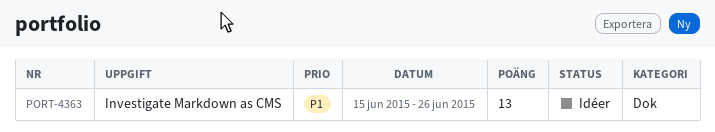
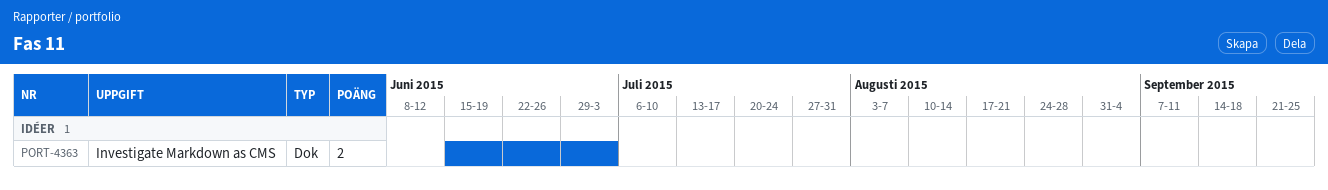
PORT-4363, estimate: 13 -> 2
PORT-4363, due: Jun 26 -> Jul 3

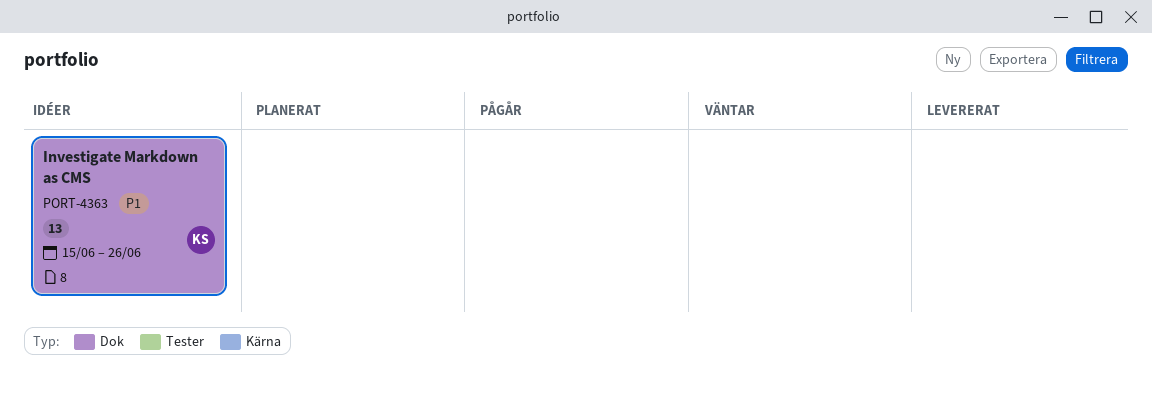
PORT-4363, estimate: 2 -> 13
PORT-4363, due: Jul 3 -> Jun 26

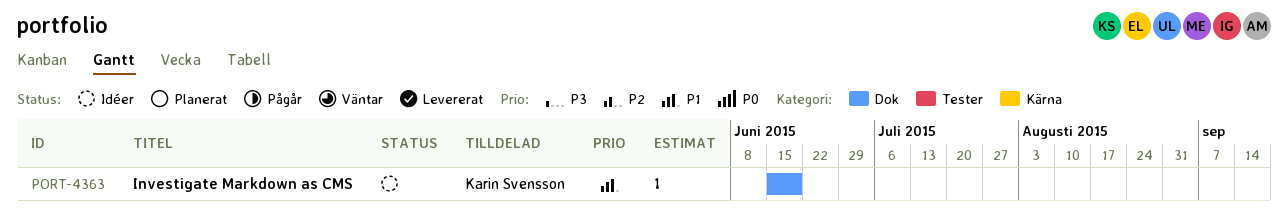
PORT-4363, estimate: 13 -> 1
PORT-4363, due: Jun 26 -> Jun 19

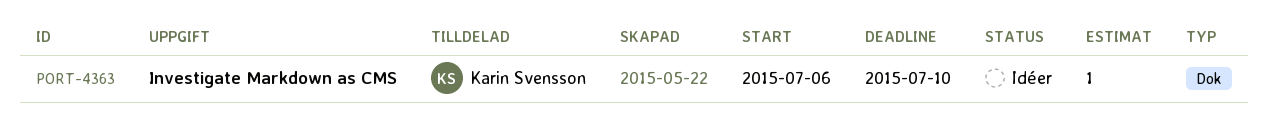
PORT-4363, start: Jun 15 -> Jul 6
PORT-4363, due: Jun 19 -> Jul 10

